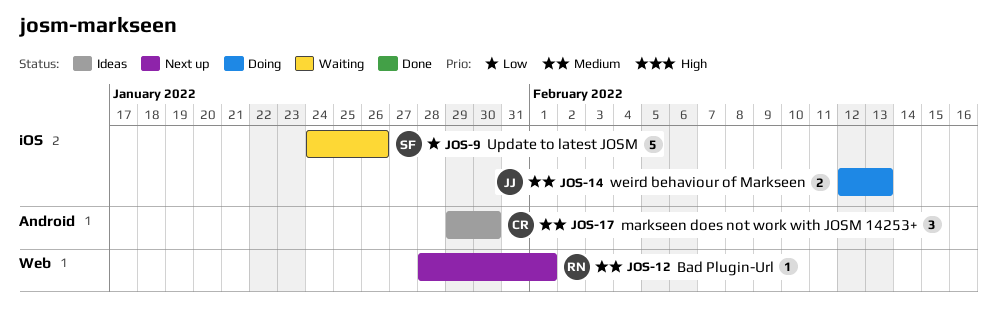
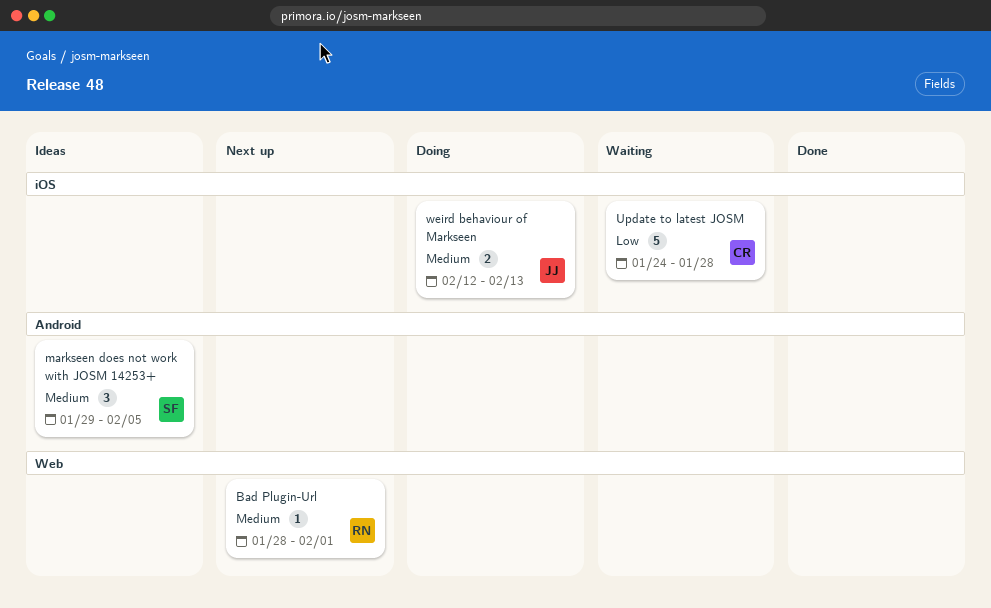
markseen does not work with JOSM 14253+, owner: CR -> SF
markseen does not work with JOSM 14253+, due: Jan 30 -> Feb 5
Update to latest JOSM, owner: SF -> CR
Update to latest JOSM, due: Jan 26 -> Jan 28

